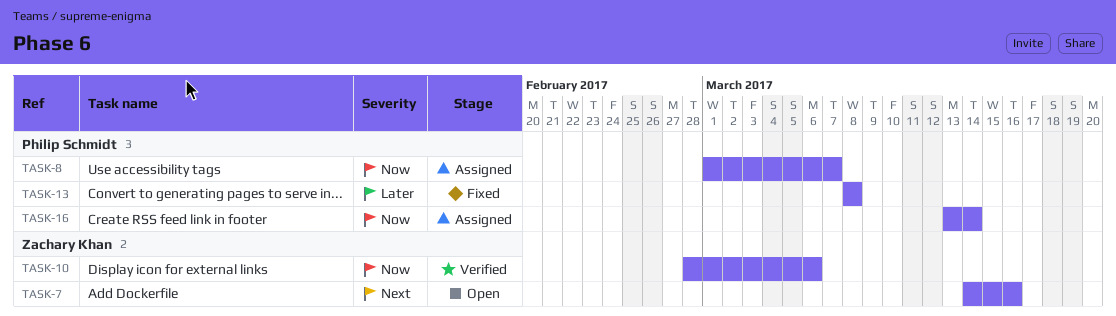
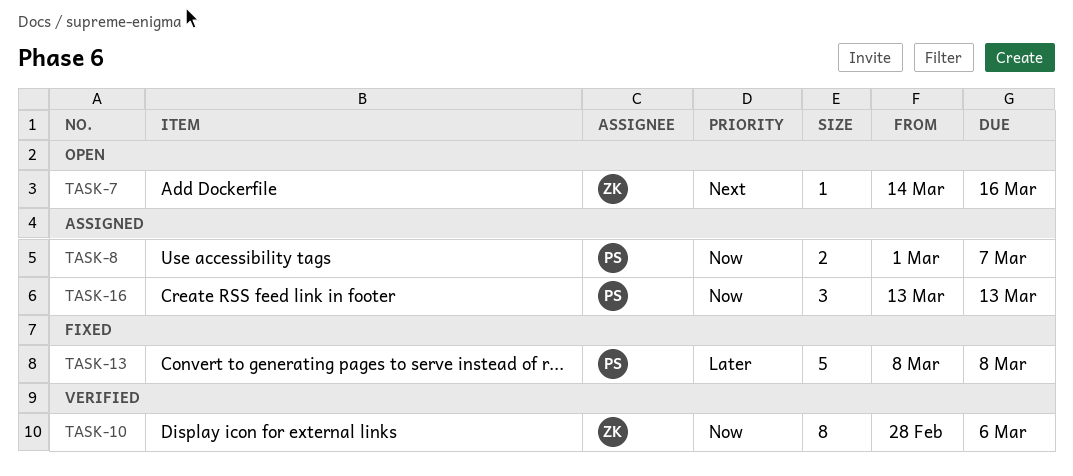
TASK-16, due: Mar 14 -> Mar 13

